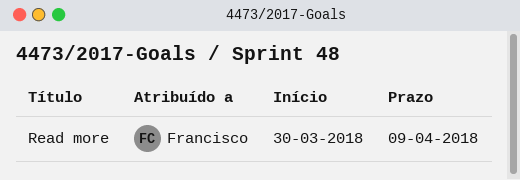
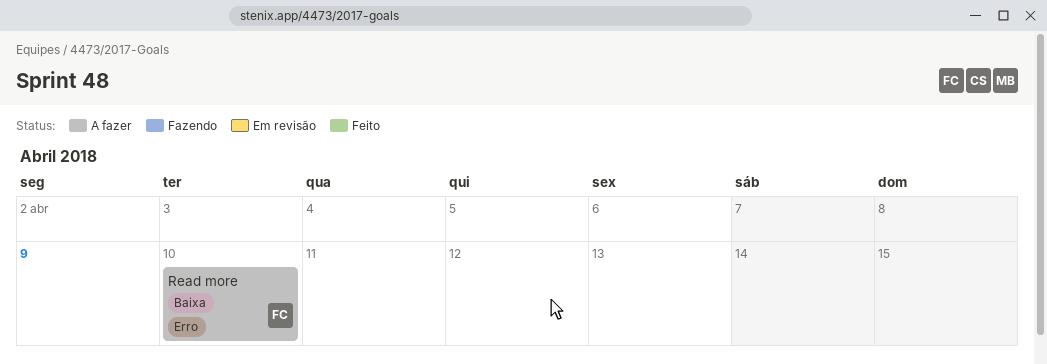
Read more, due: Apr 9 -> Apr 10

